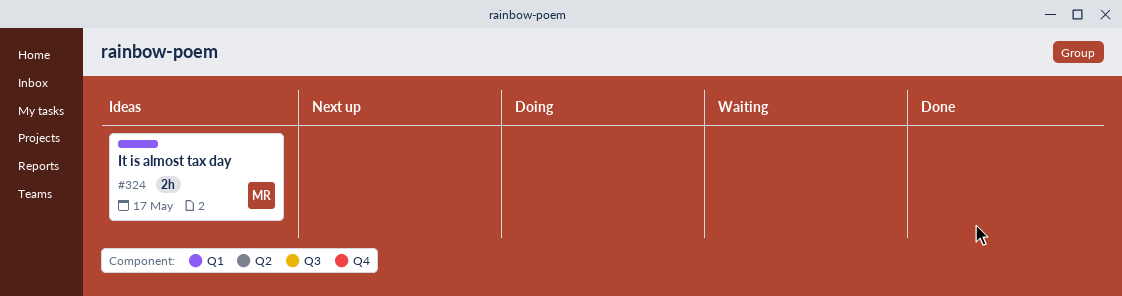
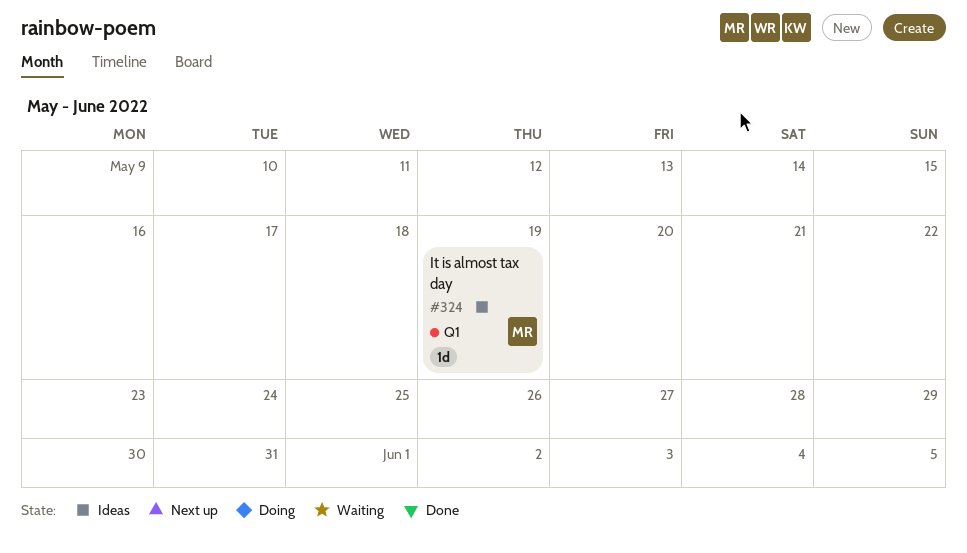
#324, estimate: 2h -> 1d
#324, due: May 17 -> May 19

